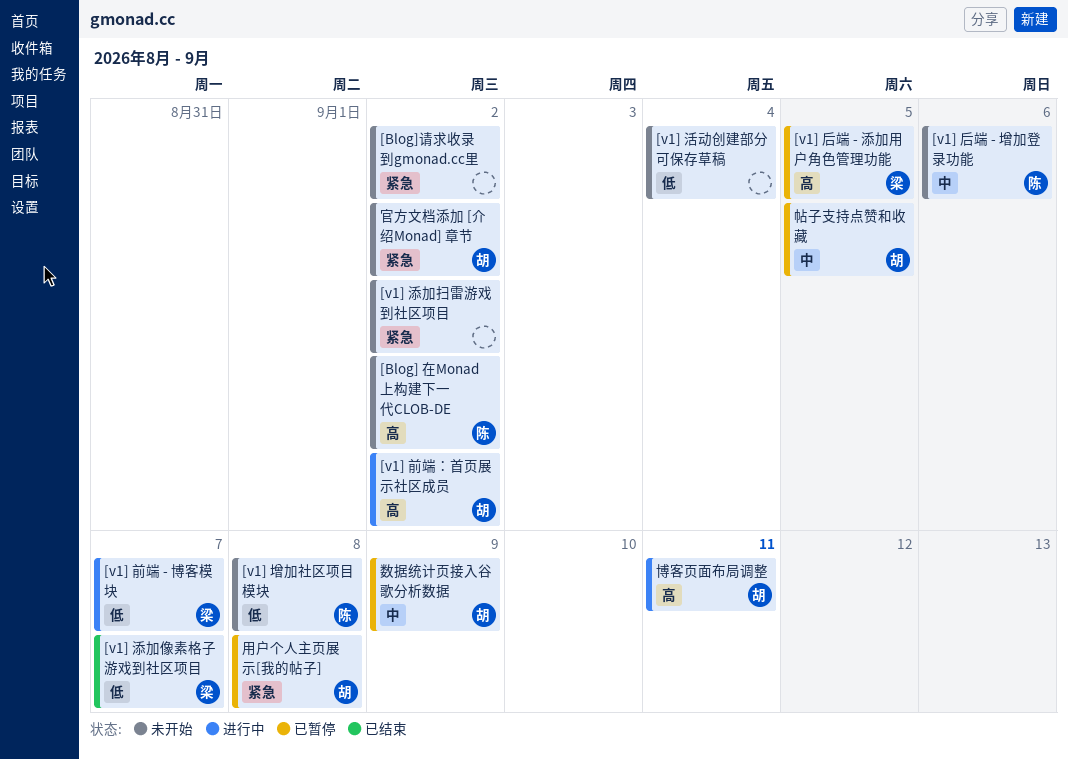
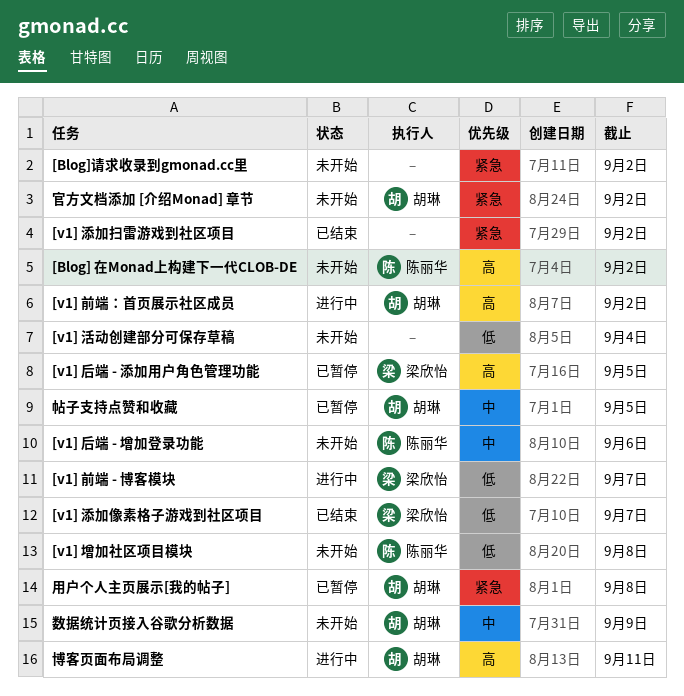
[v1] 添加扫雷游戏到社区项目, status: 未开始 -> 已结束
数据统计页接入谷歌分析数据, status: 已暂停 -> 未开始

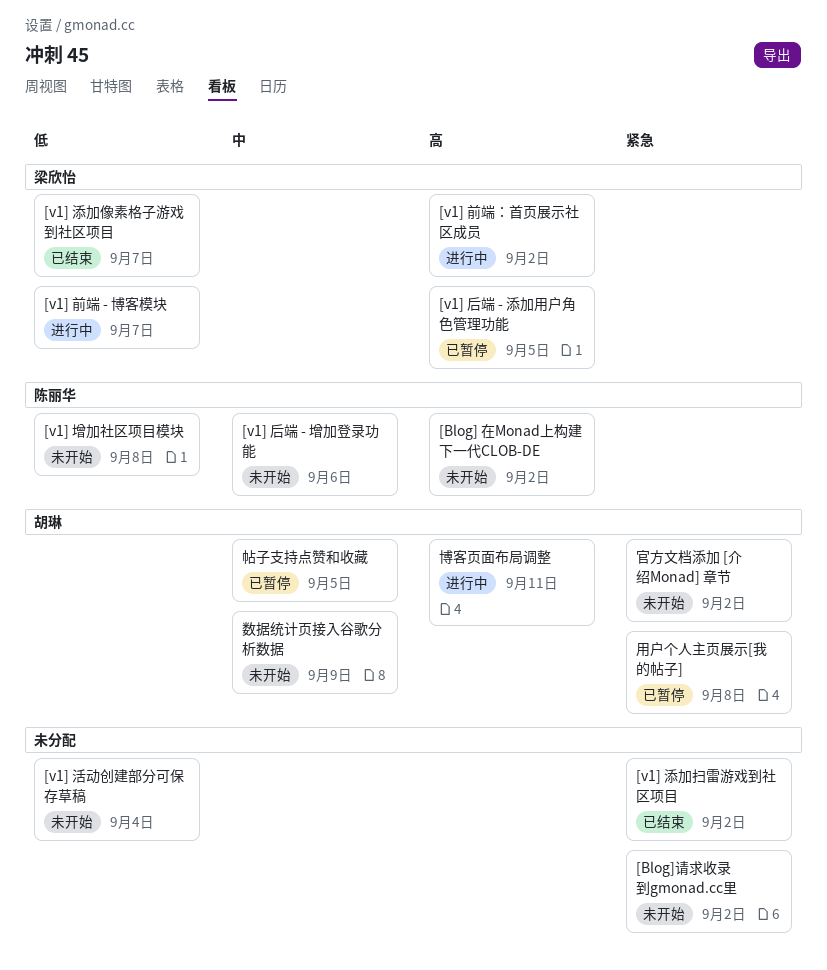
[v1] 前端：首页展示社区成员, owner: 胡琳 -> 梁欣怡

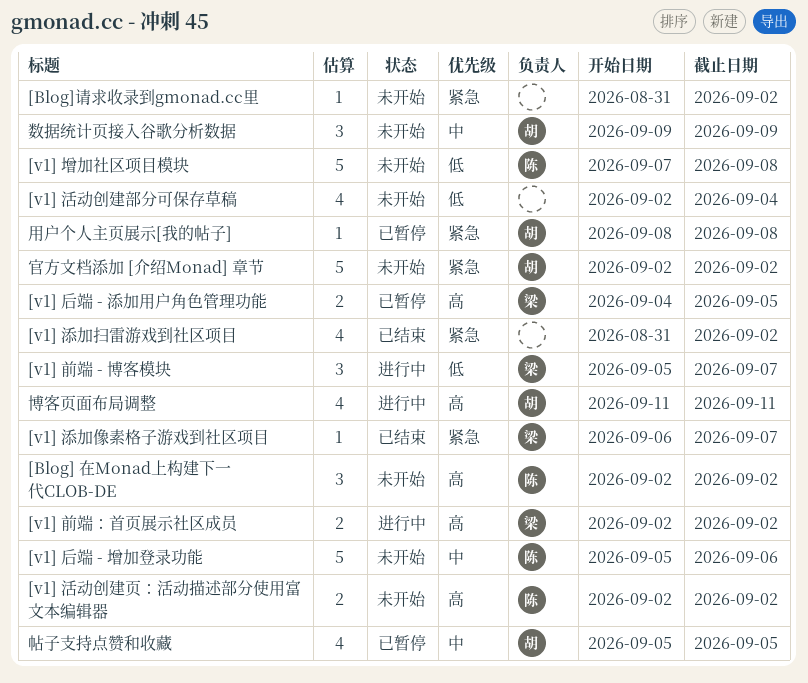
[v1] 活动创建页：活动描述部分使用富文本编辑器: none -> present
[v1] 添加像素格子游戏到社区项目, priority: 低 -> 紧急

